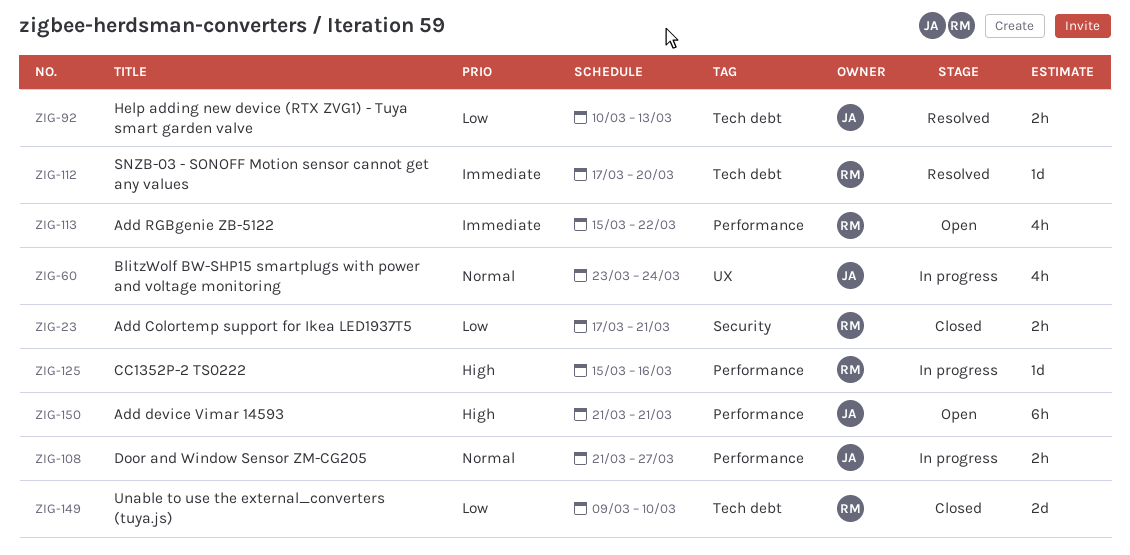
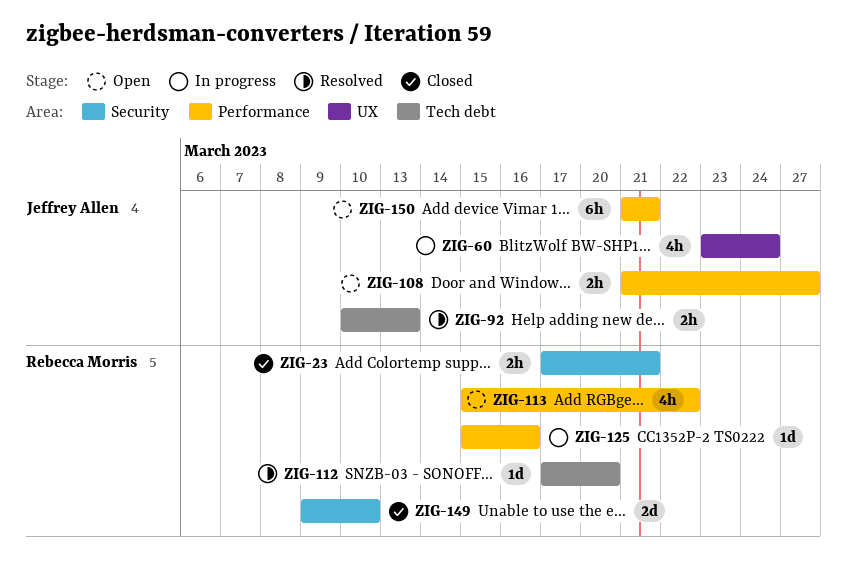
ZIG-108, status: In progress -> Open
ZIG-149, label: Tech debt -> Security

